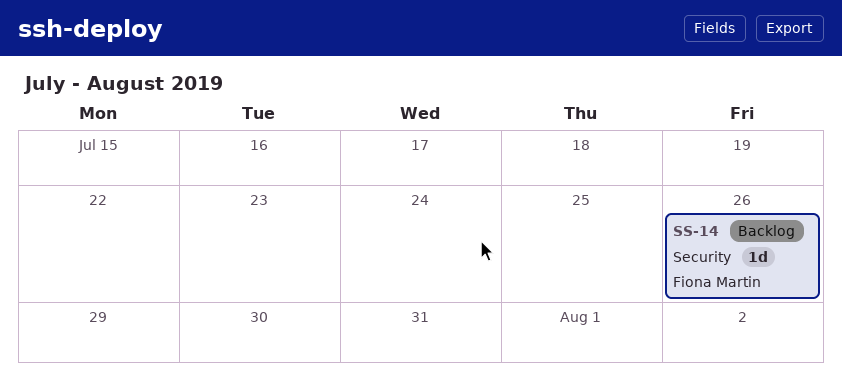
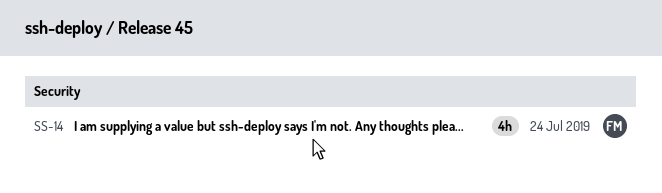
SS-14, estimate: 1d -> 4h
SS-14, due: Jul 26 -> Jul 24

